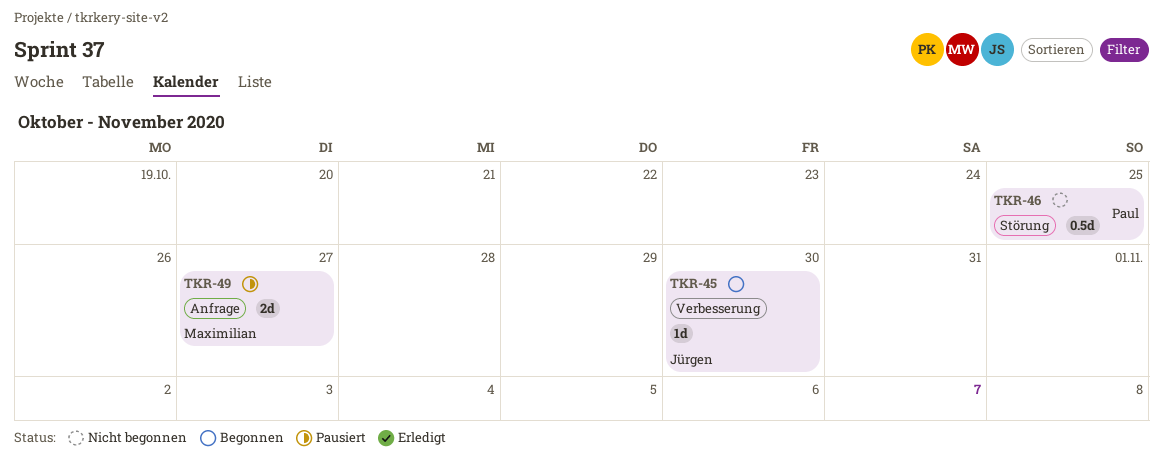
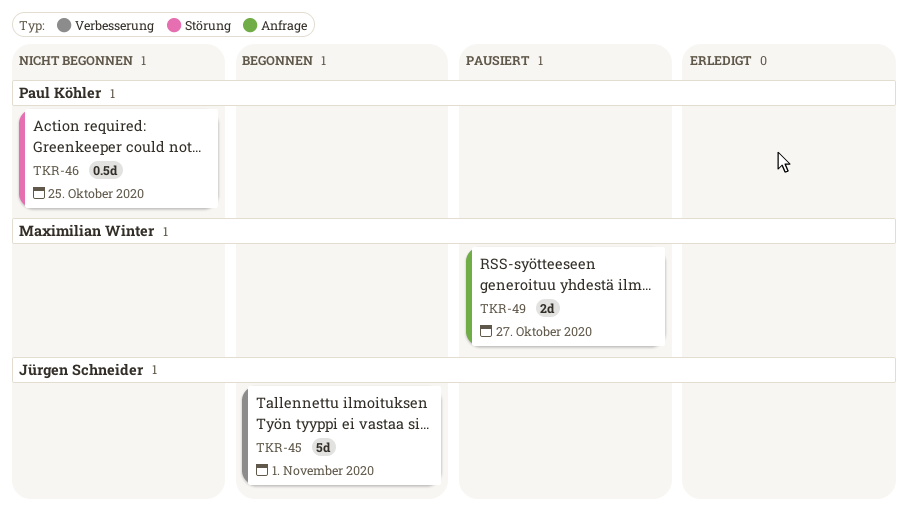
TKR-45, estimate: 1d -> 5d
TKR-45, due: Oct 30 -> Nov 1

